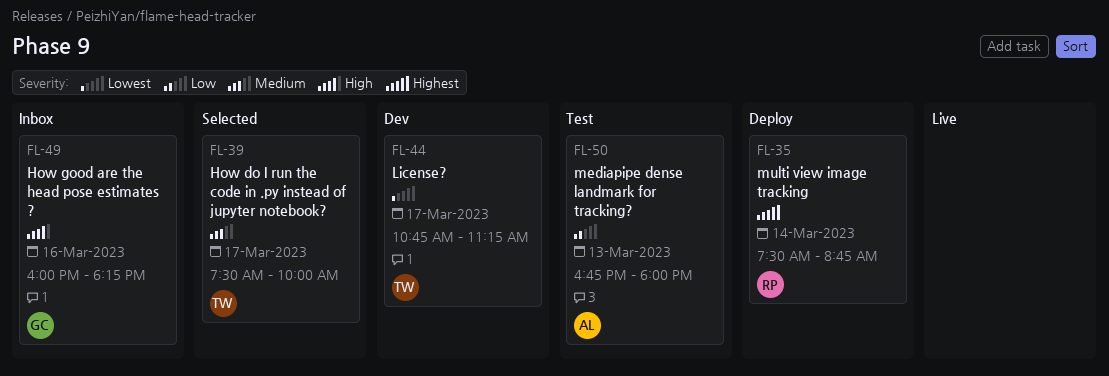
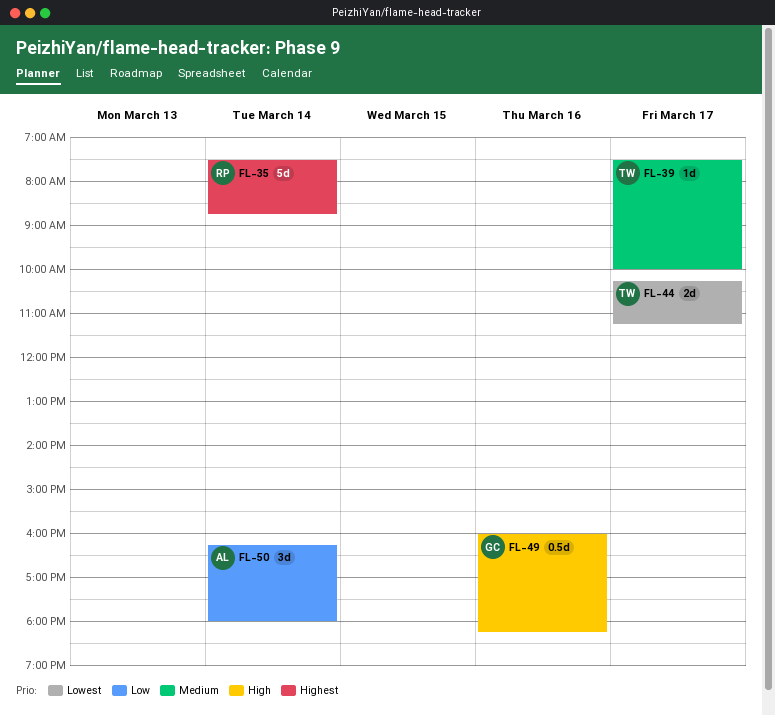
FL-44, begins: 10:45 -> 10:15
FL-50, day: Mar 13 -> Mar 14
FL-50, begins: 16:45 -> 16:15

